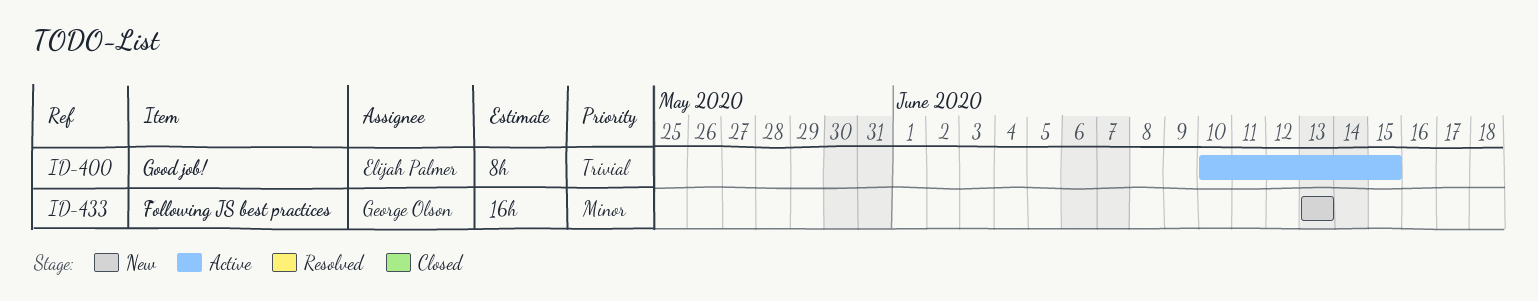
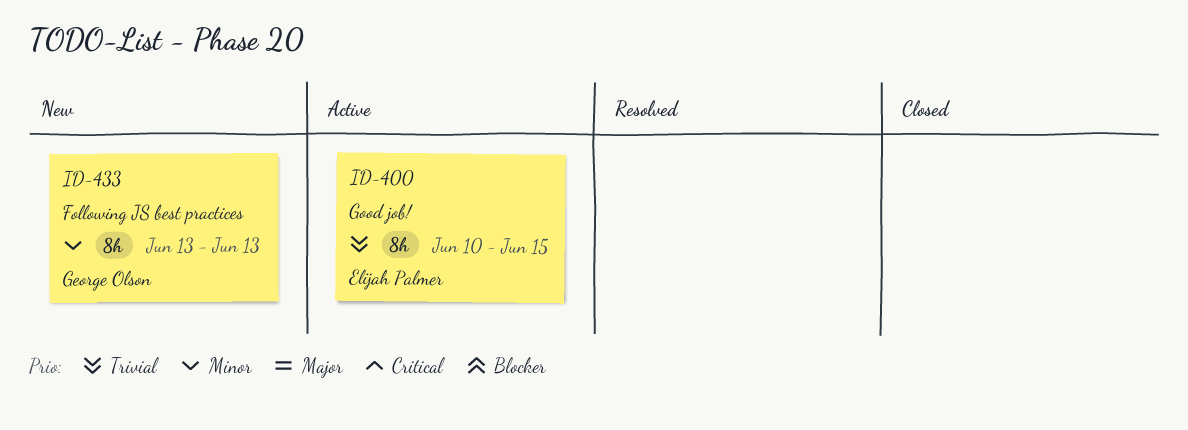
ID-433, estimate: 16h -> 8h

